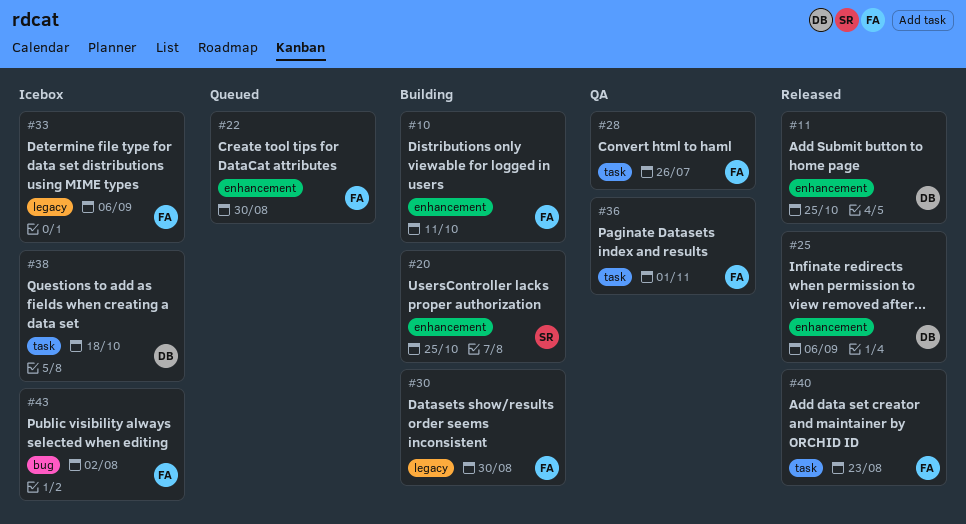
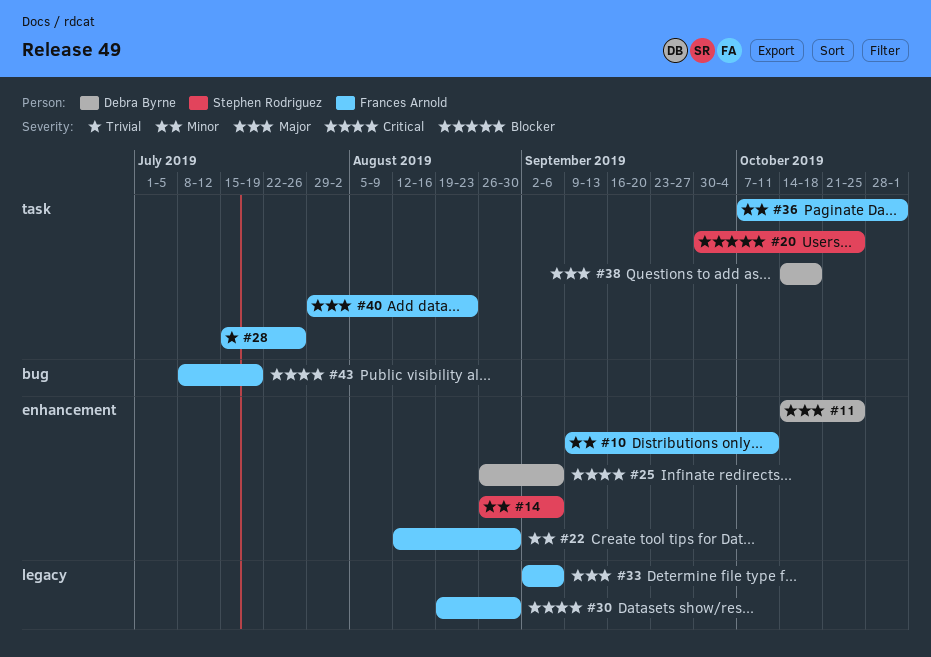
#14: none -> present
#20, label: enhancement -> task
#43, due: Aug 2 -> Jul 19

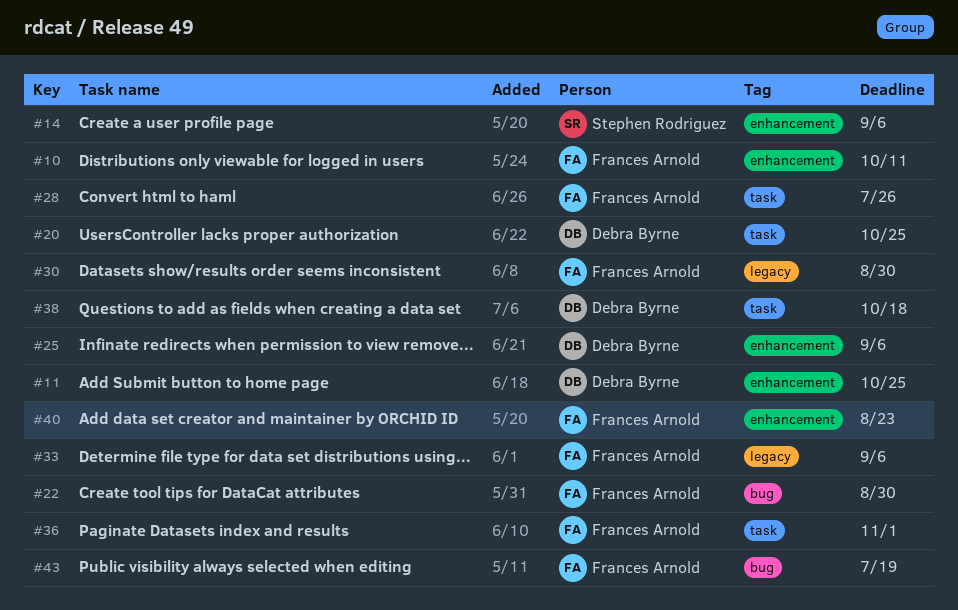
#20, owner: Stephen Rodriguez -> Debra Byrne
#22, label: enhancement -> bug
#40, label: task -> enhancement

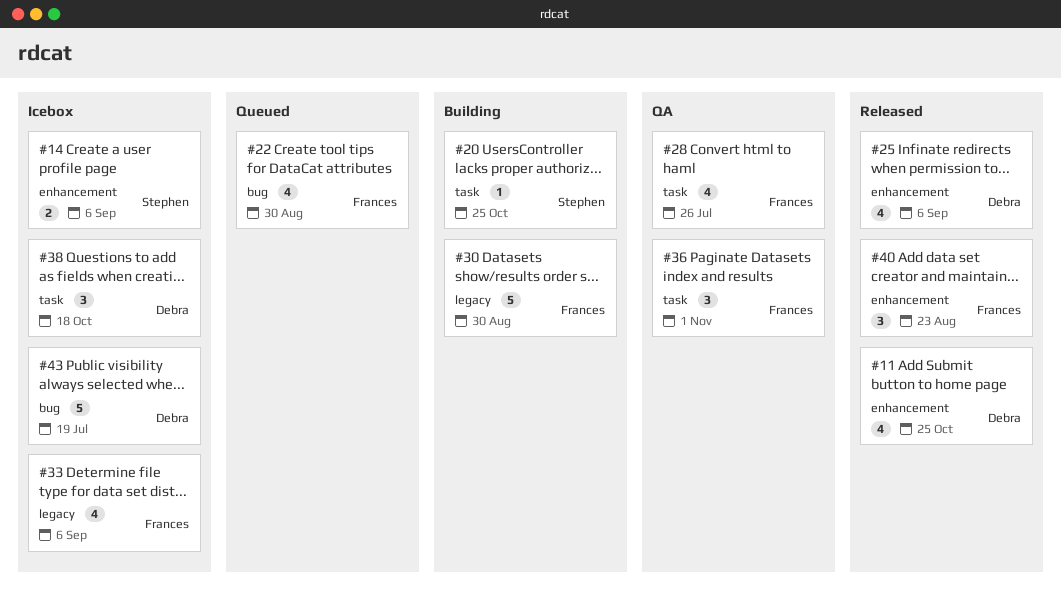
#10: present -> none
#20, owner: Debra Byrne -> Stephen Rodriguez
#43, owner: Frances Arnold -> Debra Byrne

